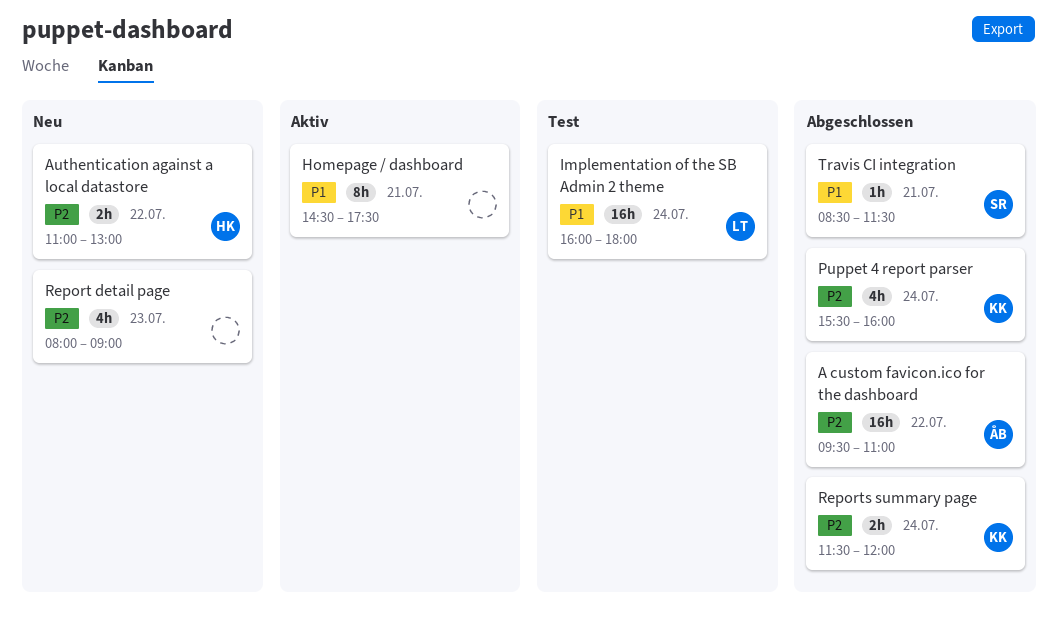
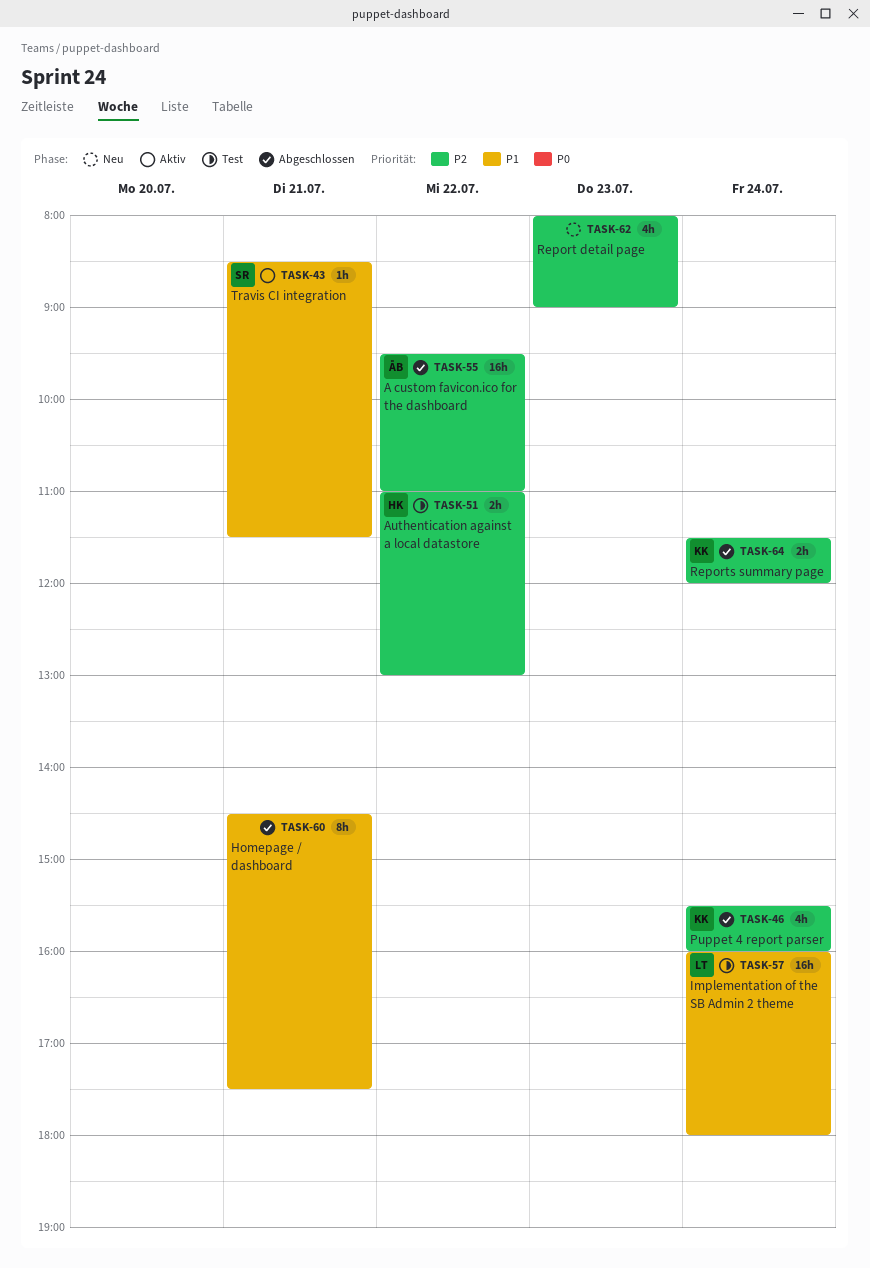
Authentication against a local datastore, status: Neu -> Test
Homepage / dashboard, status: Aktiv -> Abgeschlossen
Travis CI integration, status: Abgeschlossen -> Aktiv

